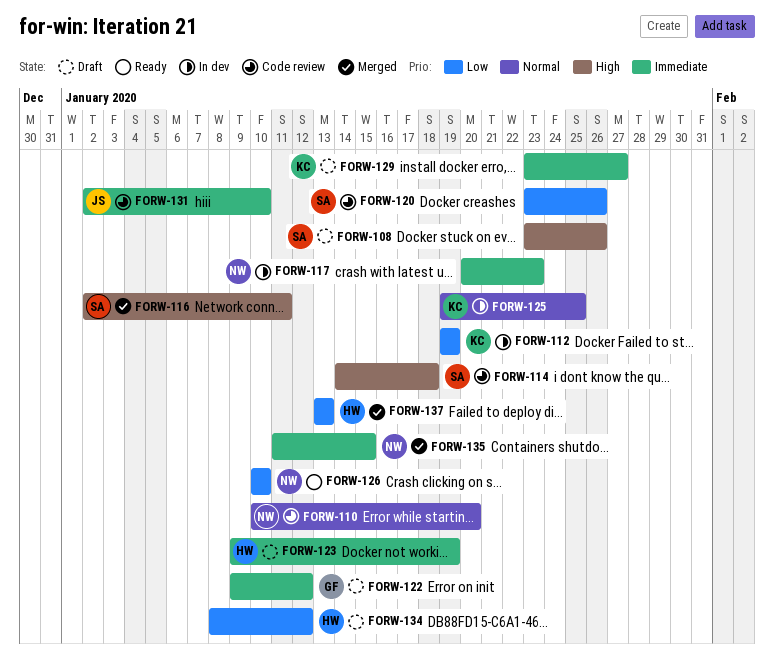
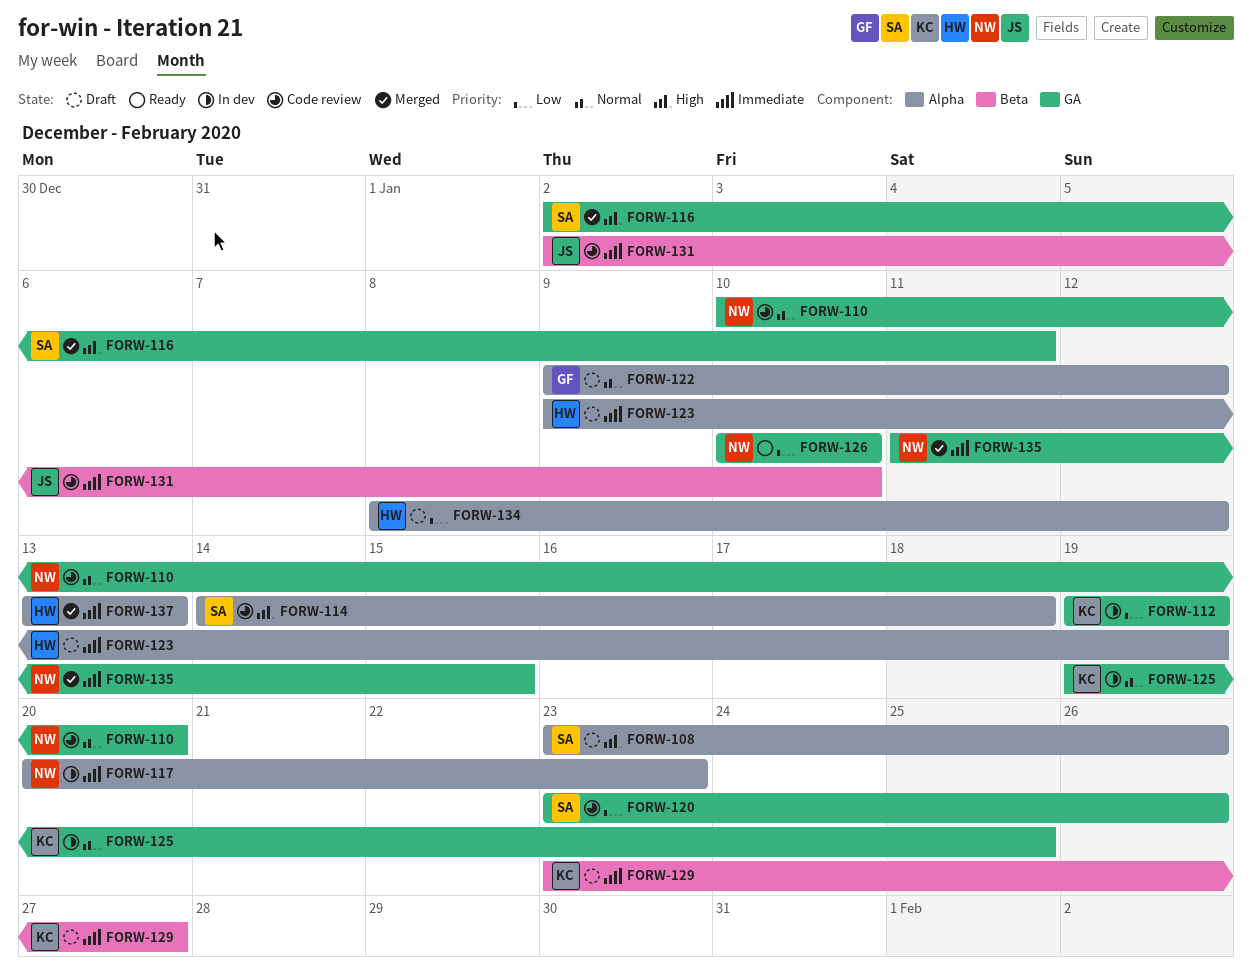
FORW-122, priority: Immediate -> Normal
FORW-137, priority: Low -> Immediate

